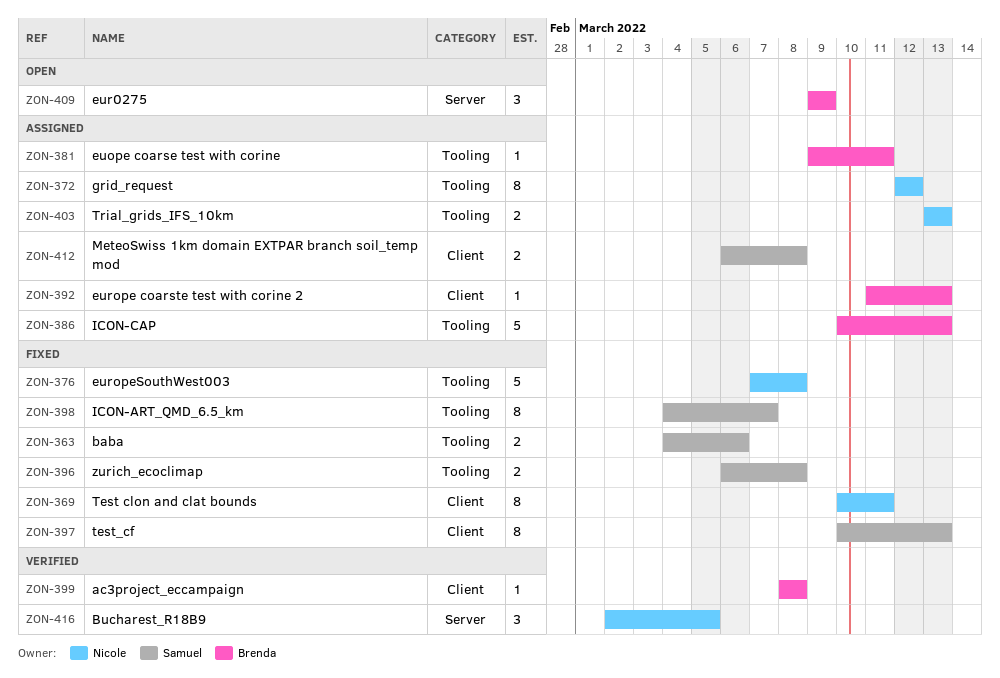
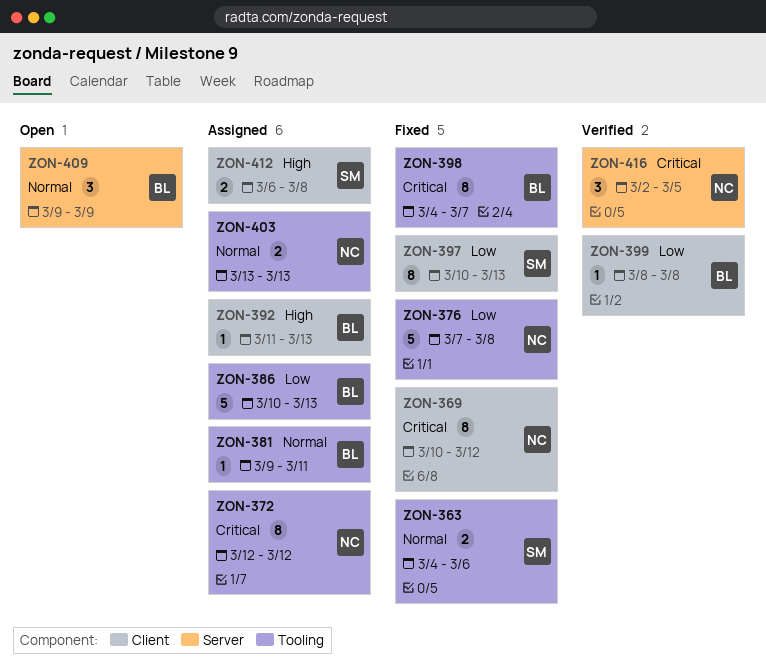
ZON-369, due: Mar 11 -> Mar 12
ZON-396: present -> none
ZON-398, owner: Samuel -> Brenda

